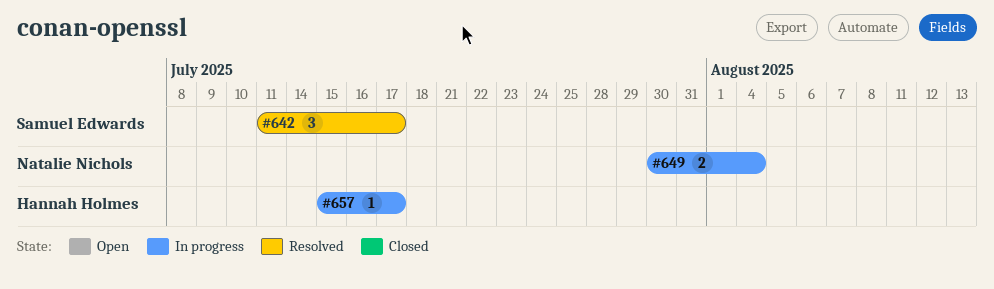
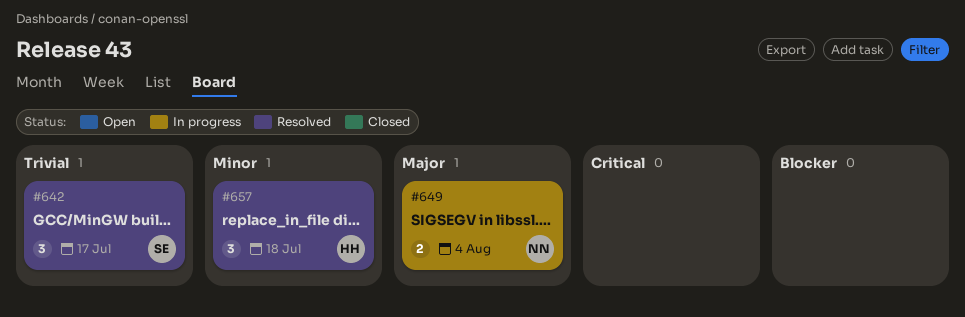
#657, status: In progress -> Resolved
#657, estimate: 1 -> 3
#657, due: Jul 17 -> Jul 18

